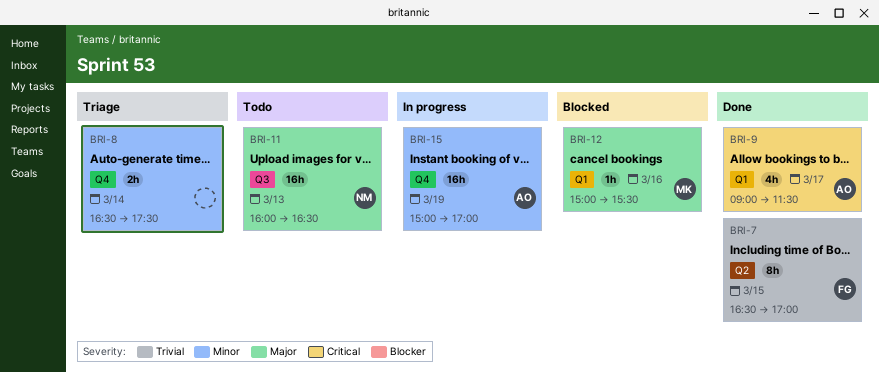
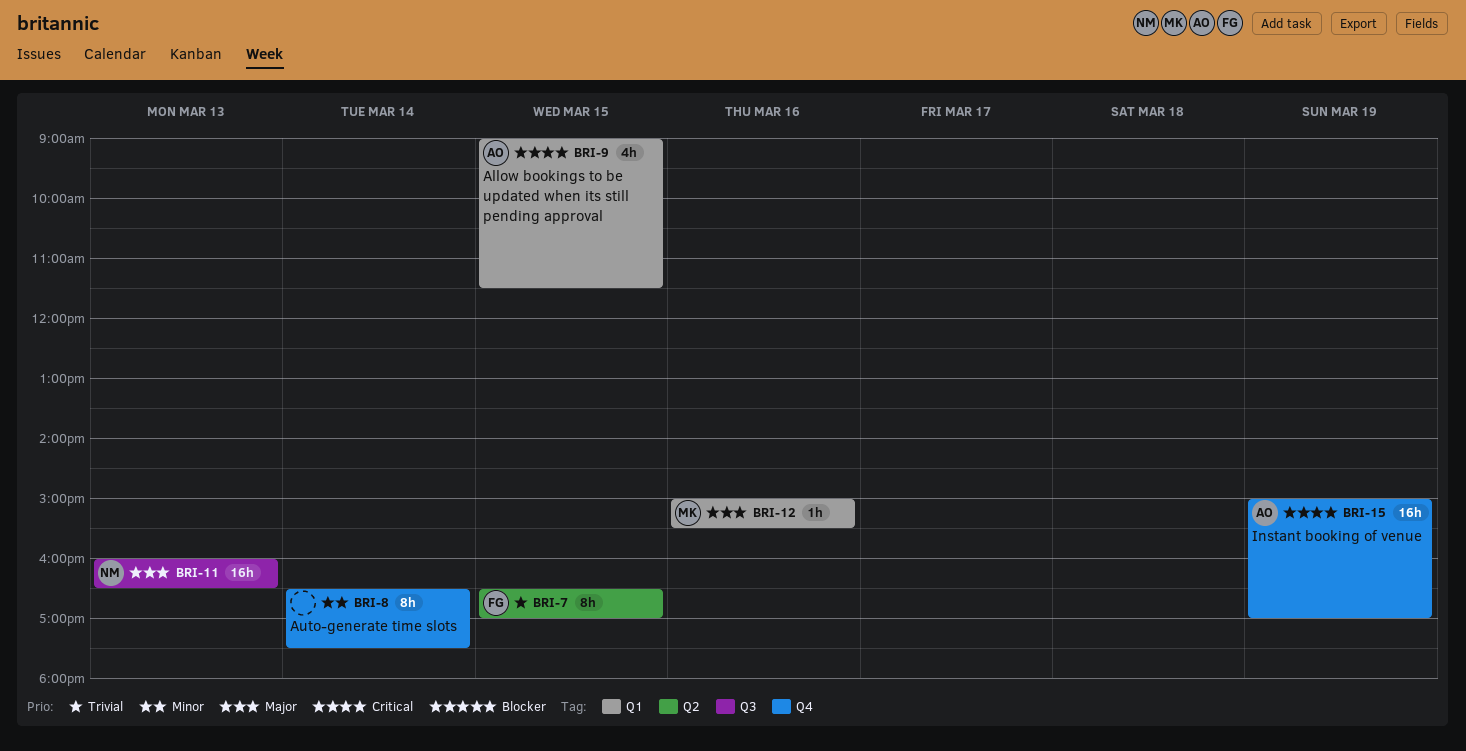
BRI-8, estimate: 2h -> 8h
BRI-9, day: Mar 17 -> Mar 15
BRI-15, priority: Minor -> Critical

